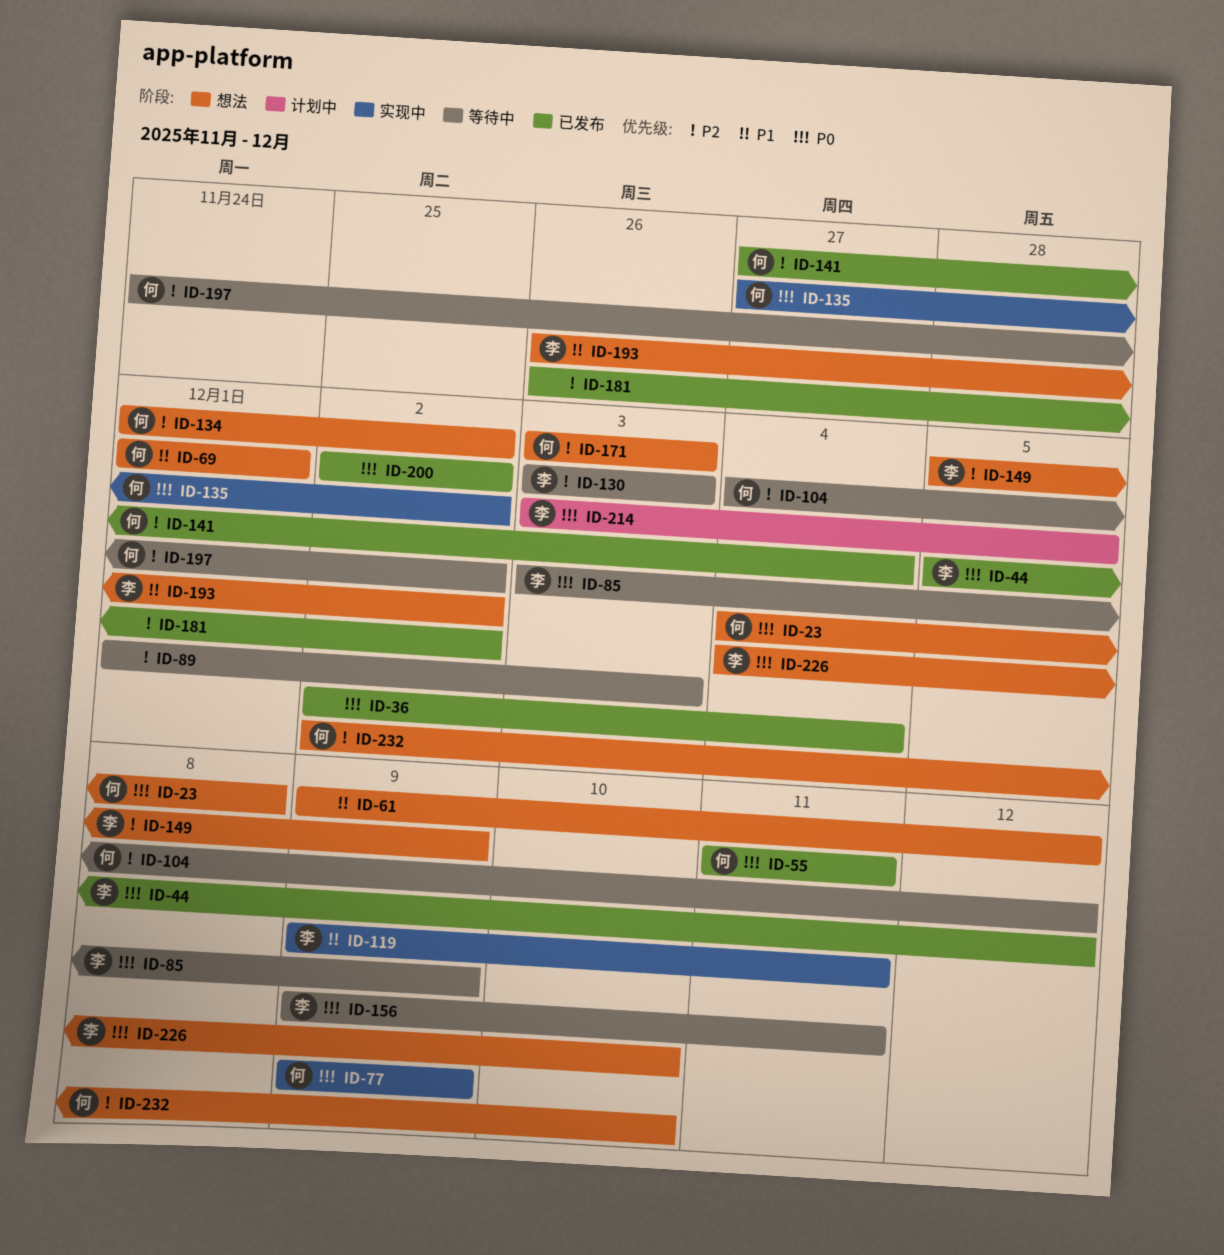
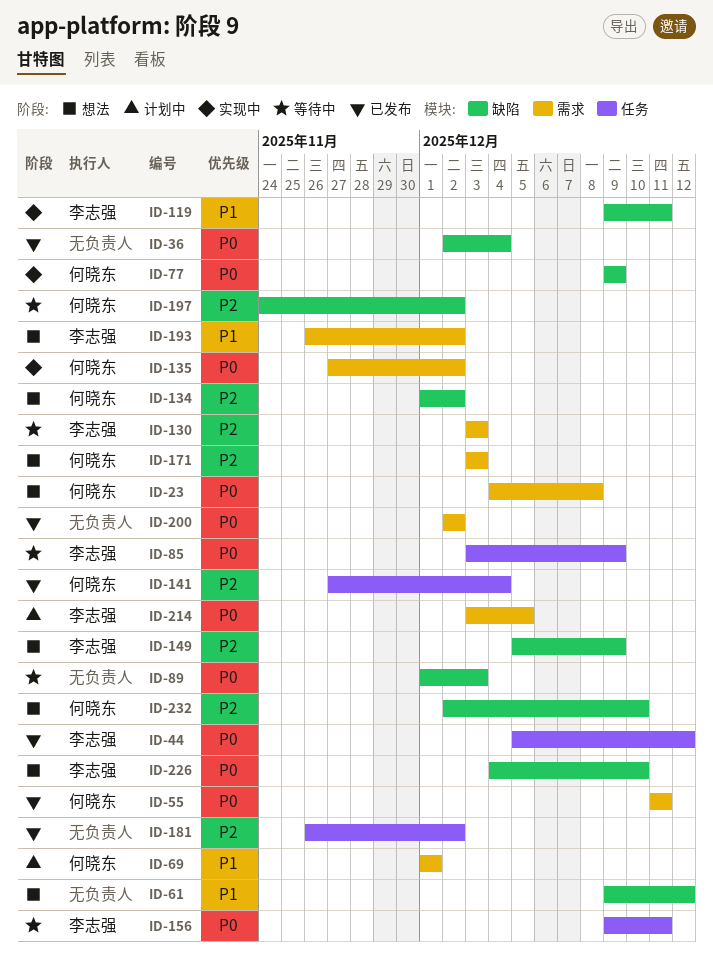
ID-69, status: 想法 -> 计划中
ID-89, priority: P2 -> P0
ID-104: present -> none

